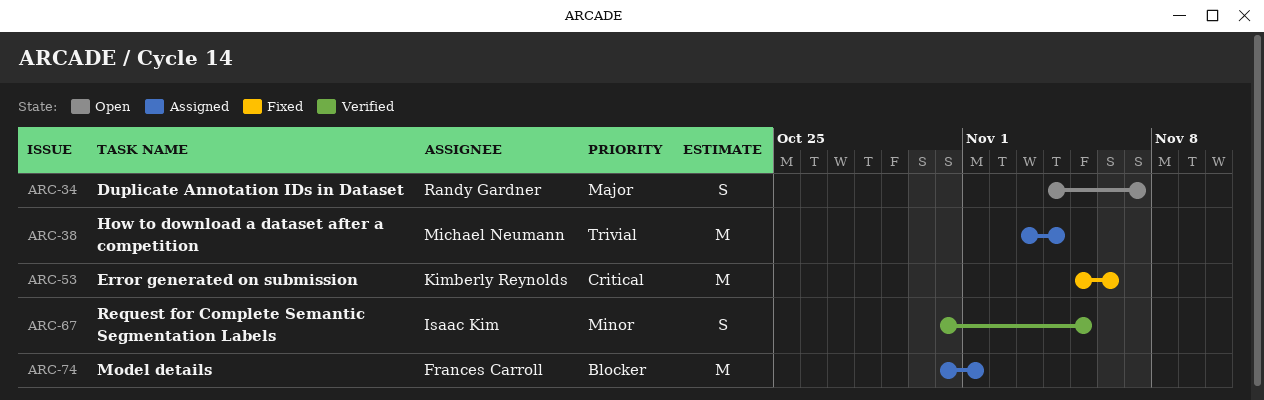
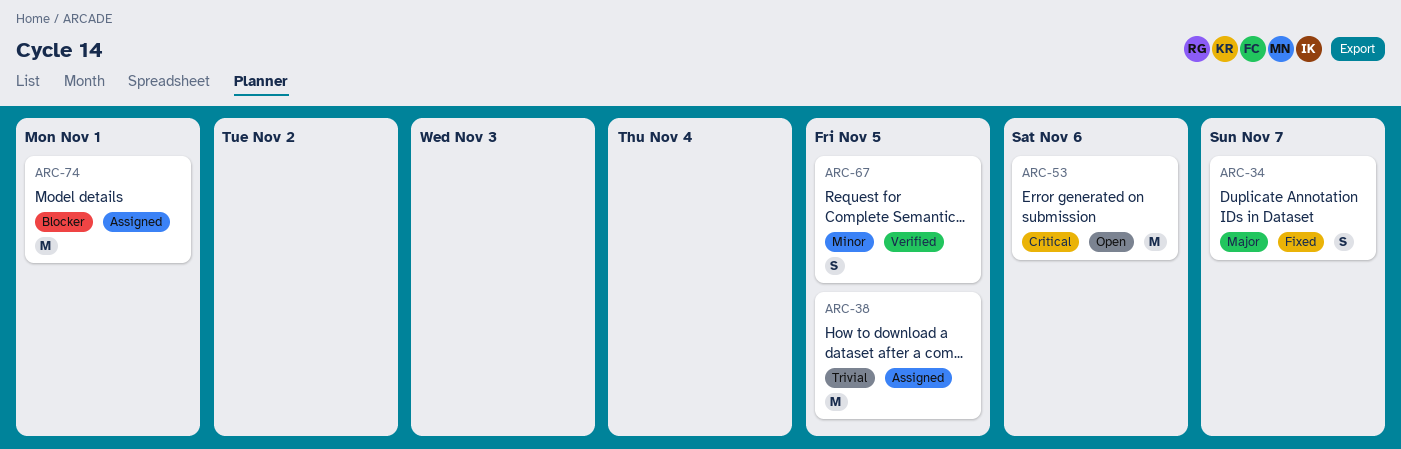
ARC-34, status: Open -> Fixed
ARC-38, due: Nov 4 -> Nov 5
ARC-53, status: Fixed -> Open

